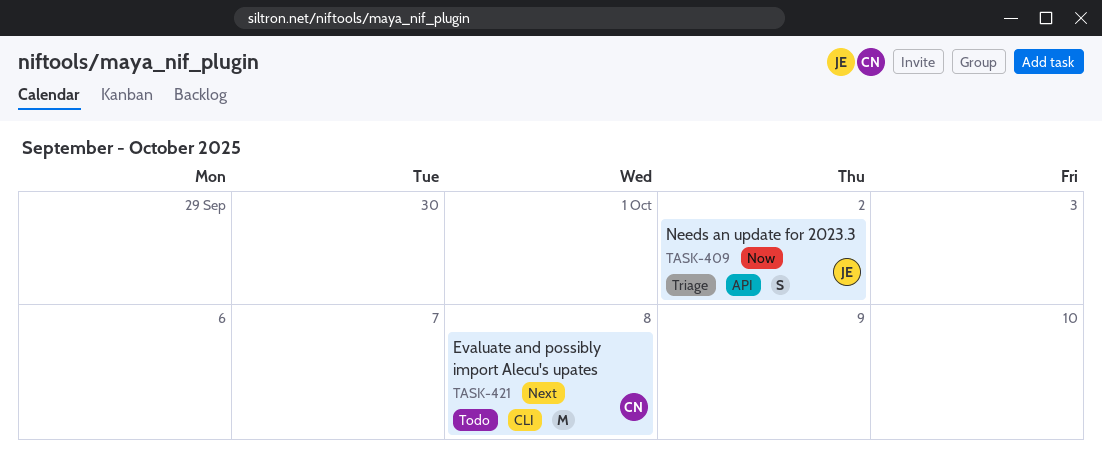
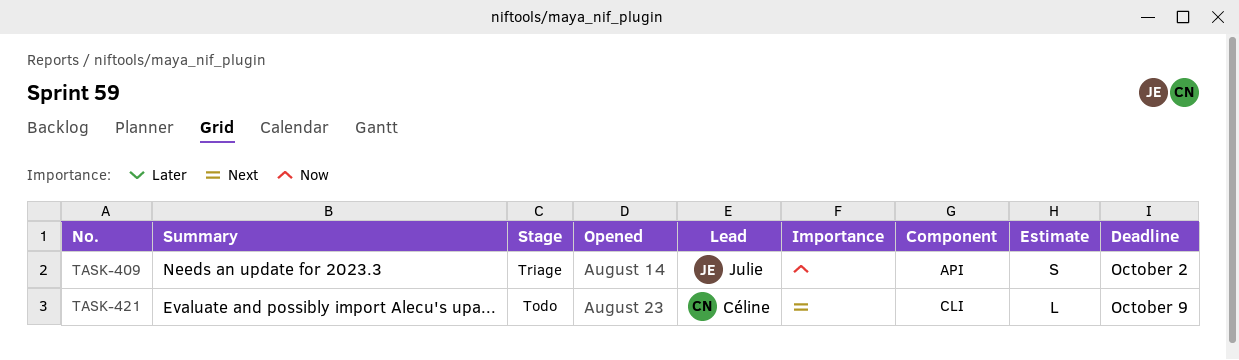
TASK-421, estimate: M -> L
TASK-421, due: Oct 8 -> Oct 9

